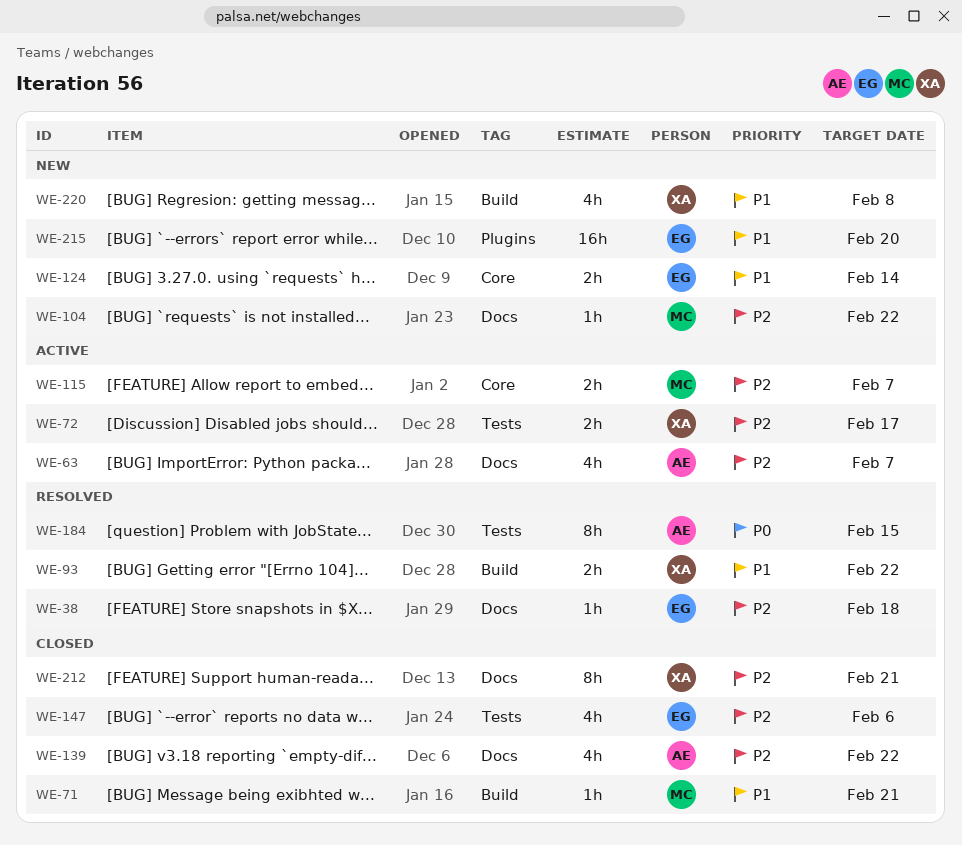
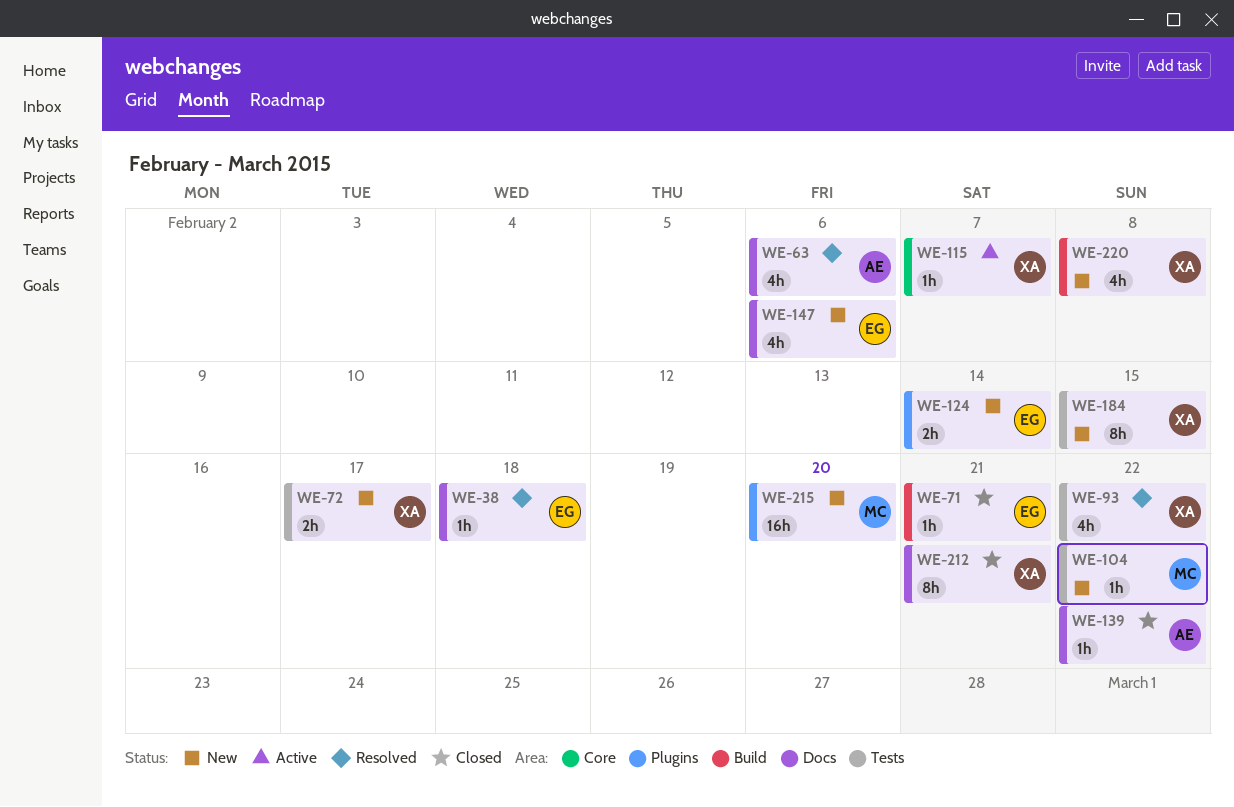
WE-63, status: Active -> Resolved
WE-63, due: Feb 7 -> Feb 6
WE-71, owner: MC -> EG
WE-72, status: Active -> New
WE-93, label: Build -> Tests
WE-93, estimate: 2h -> 4h
WE-104, label: Docs -> Tests
WE-115, owner: MC -> XA
WE-115, estimate: 2h -> 1h
WE-124, label: Core -> Plugins
WE-139, estimate: 4h -> 1h
WE-147, status: Closed -> New
WE-147, label: Tests -> Docs
WE-184, status: Resolved -> New
WE-184, owner: AE -> XA
WE-215, owner: EG -> MC

